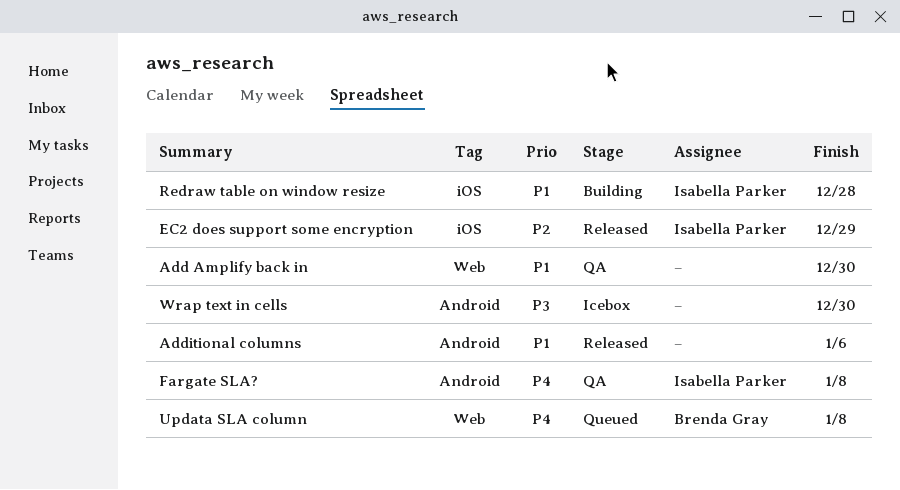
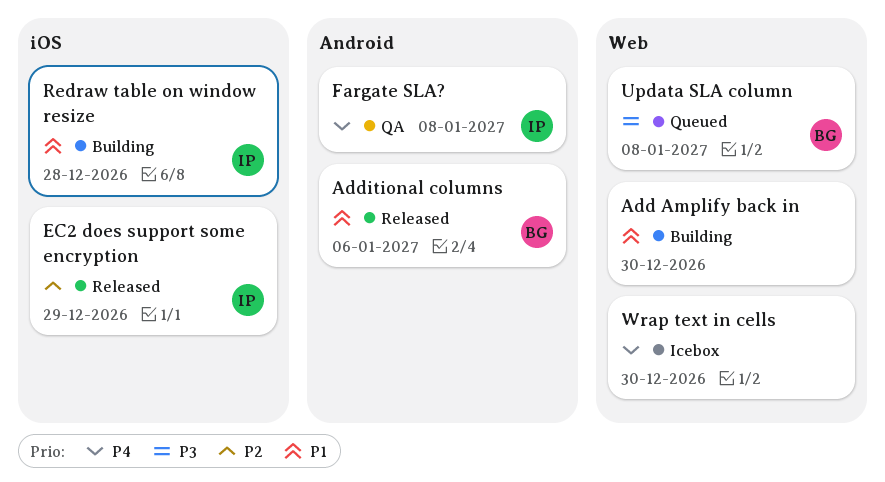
Add Amplify back in, status: QA -> Building
Additional columns, owner: none -> Brenda Gray
Updata SLA column, priority: P4 -> P3
Wrap text in cells, priority: P3 -> P4
Wrap text in cells, label: Android -> Web

